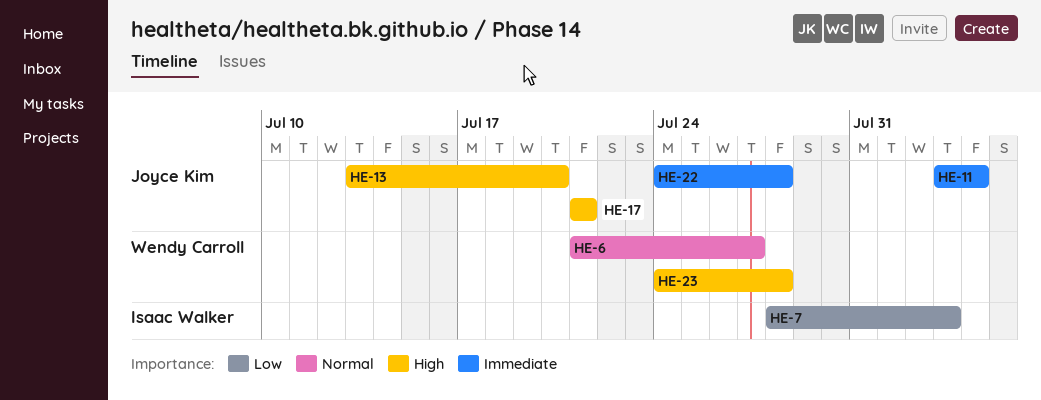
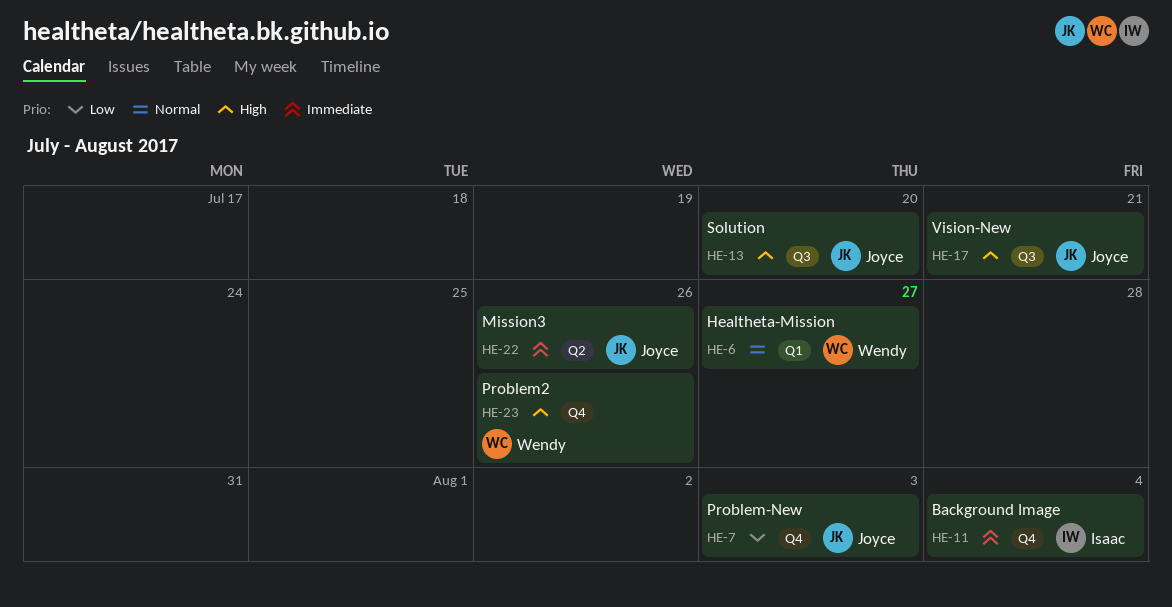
HE-7, owner: Isaac Walker -> Joyce Kim
HE-11, owner: Joyce Kim -> Isaac Walker
HE-22, due: Jul 28 -> Jul 26
HE-23, due: Jul 28 -> Jul 26

